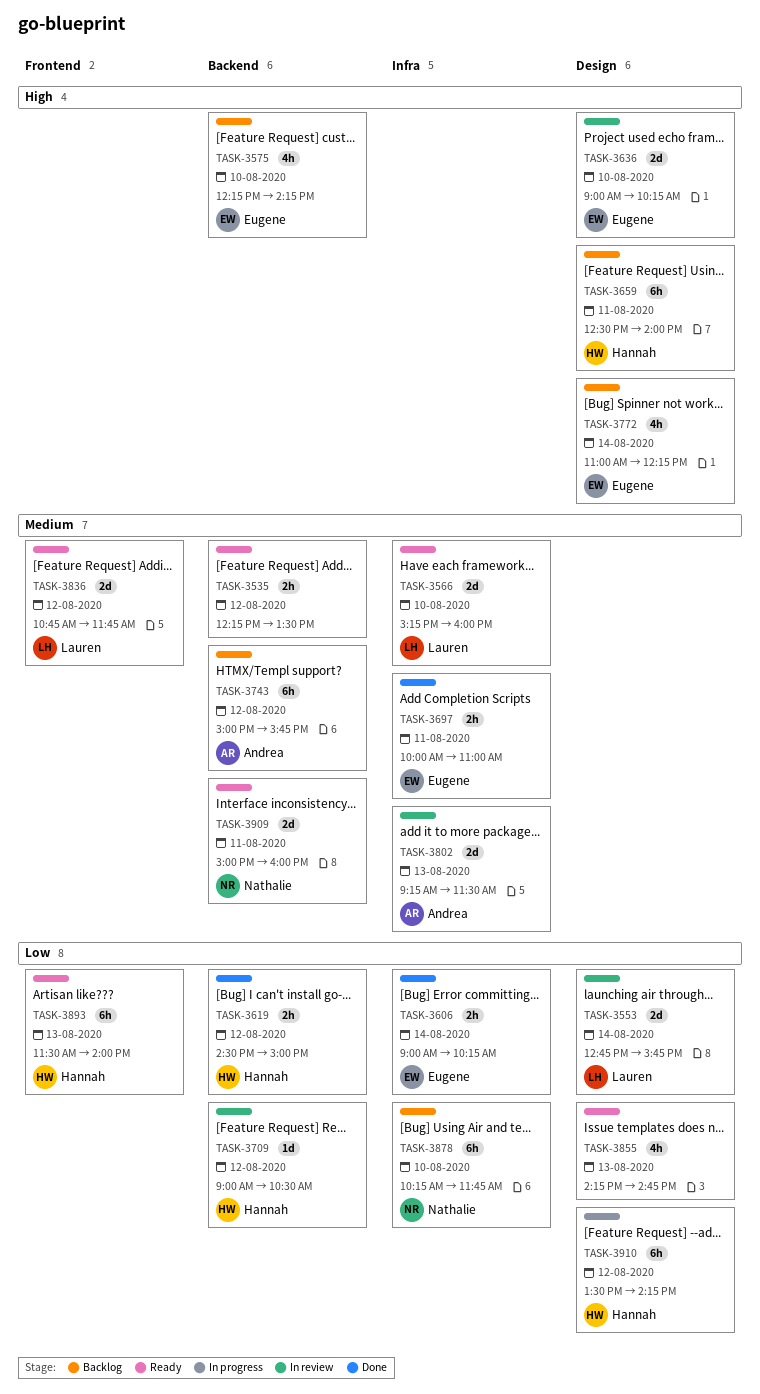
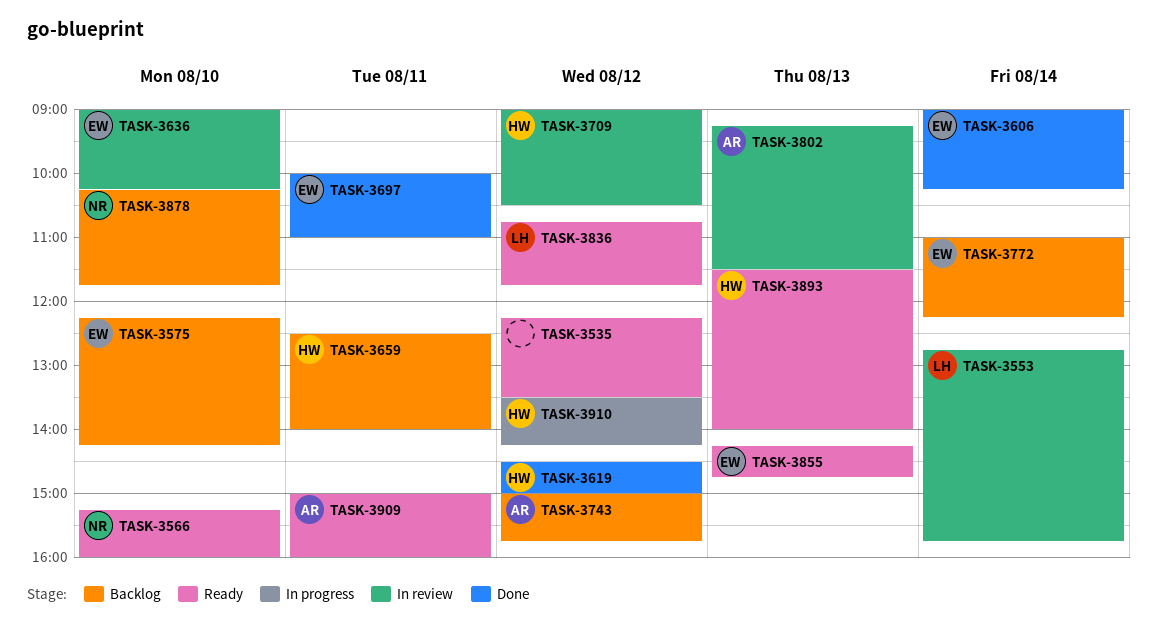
TASK-3566, owner: Lauren -> Nathalie
TASK-3855, owner: none -> Eugene
TASK-3909, owner: Nathalie -> Andrea

